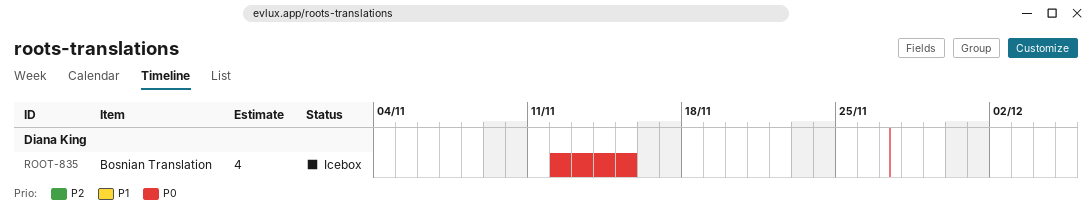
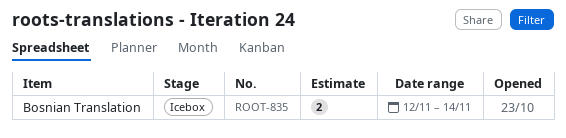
ROOT-835, estimate: 4 -> 2
ROOT-835, due: Nov 15 -> Nov 14

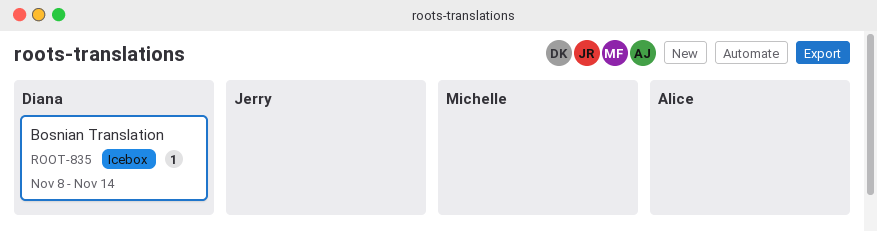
ROOT-835, estimate: 2 -> 1
ROOT-835, start: Nov 12 -> Nov 8

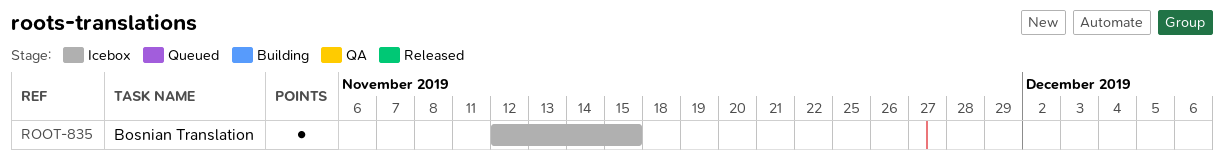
ROOT-835, start: Nov 8 -> Nov 12
ROOT-835, due: Nov 14 -> Nov 15

